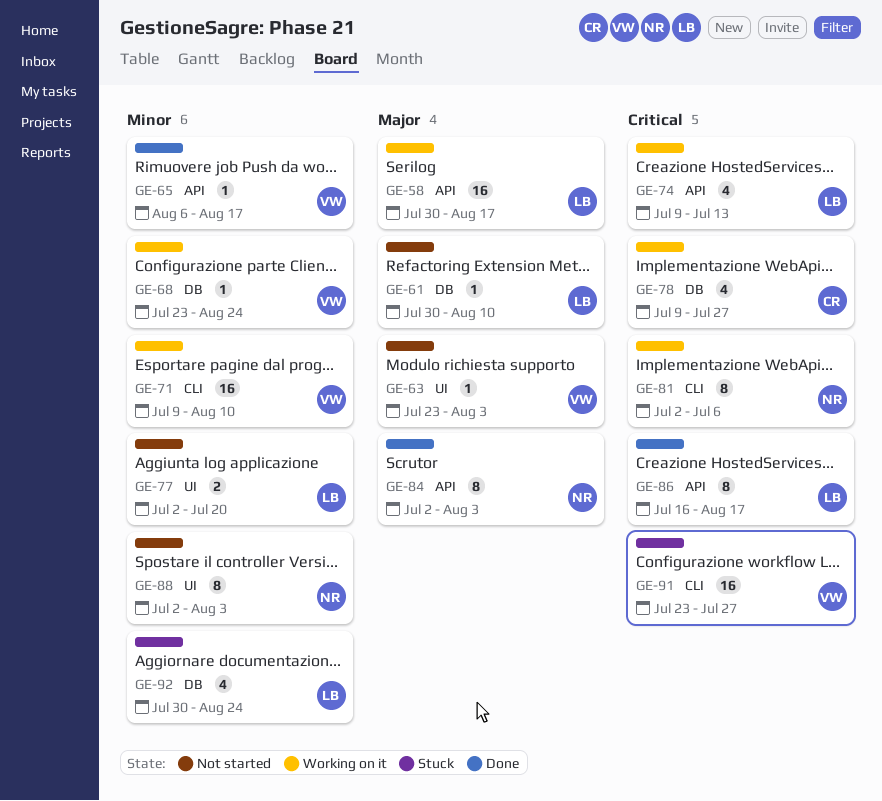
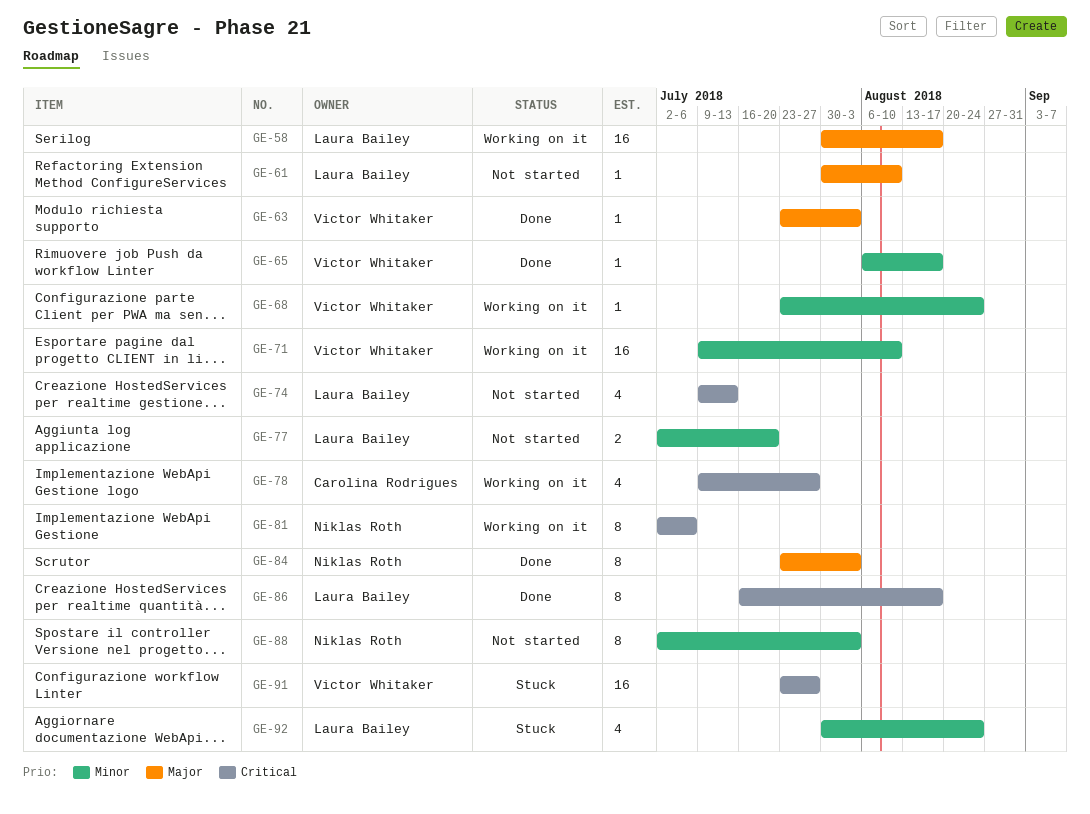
GE-63, status: Not started -> Done
GE-74, status: Working on it -> Not started
GE-84, start: Jul 2 -> Jul 23

